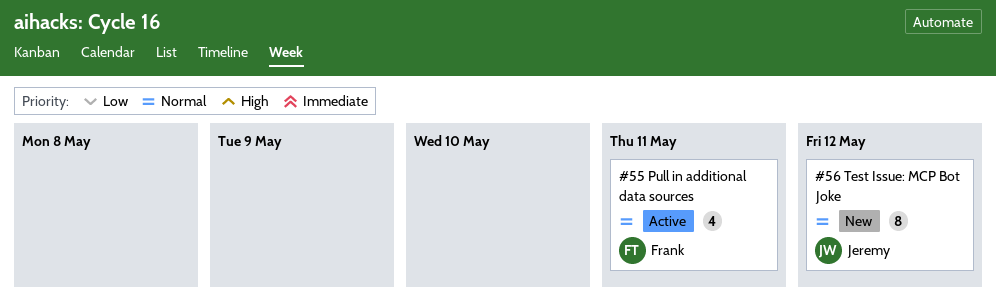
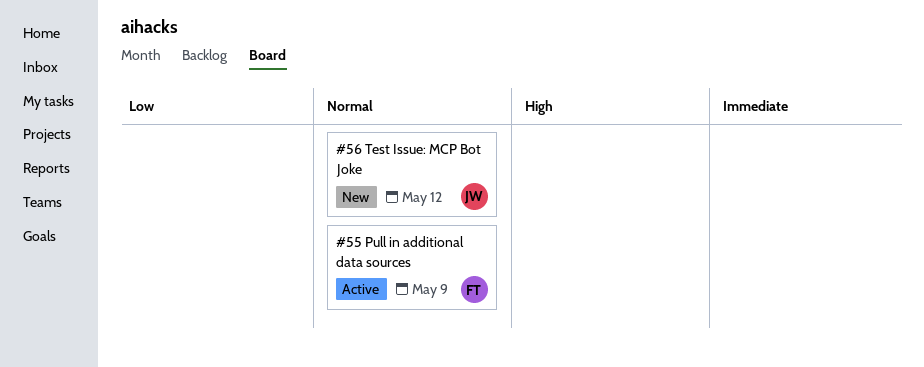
#55, due: May 11 -> May 9

